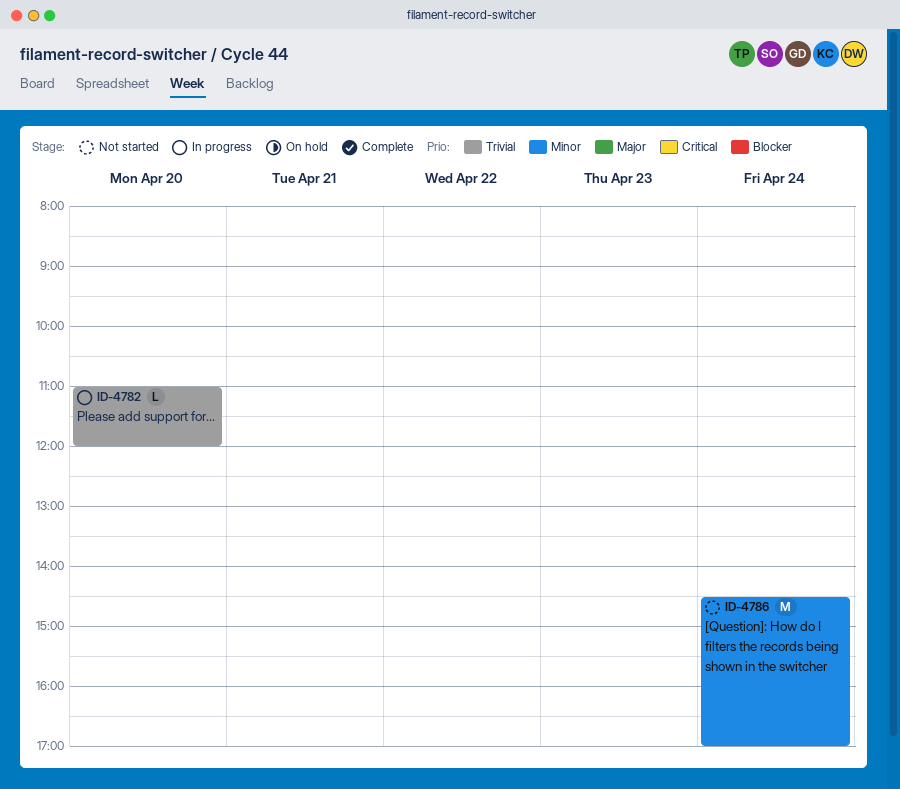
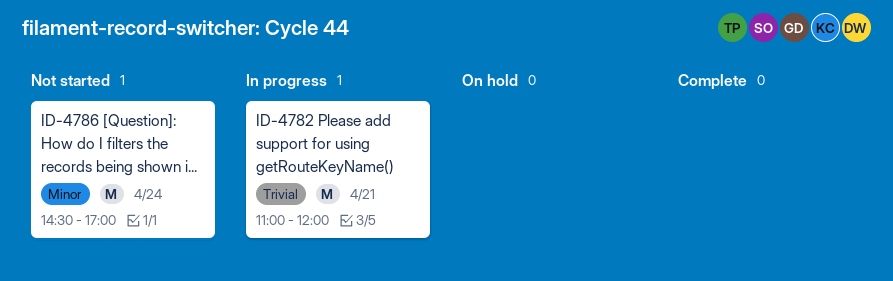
ID-4782, estimate: L -> M
ID-4782, day: Apr 20 -> Apr 21

